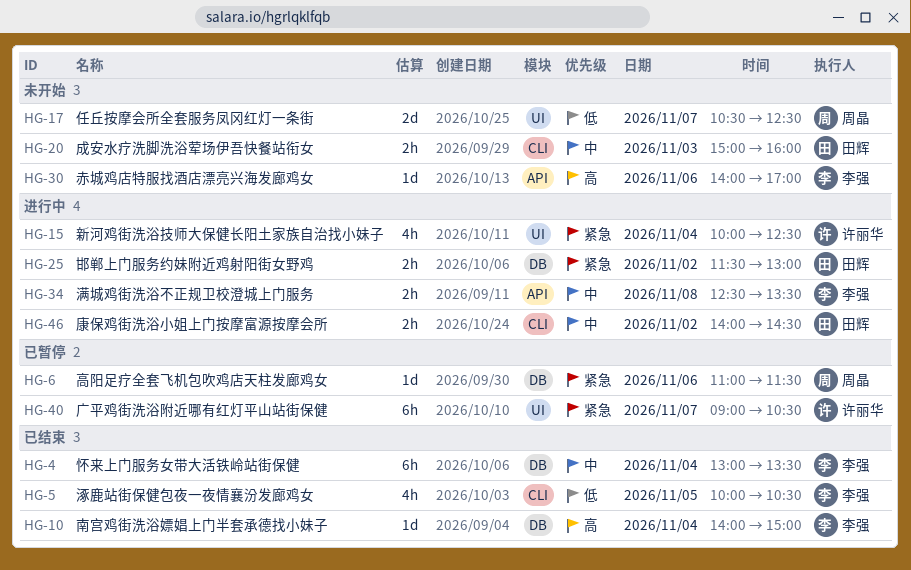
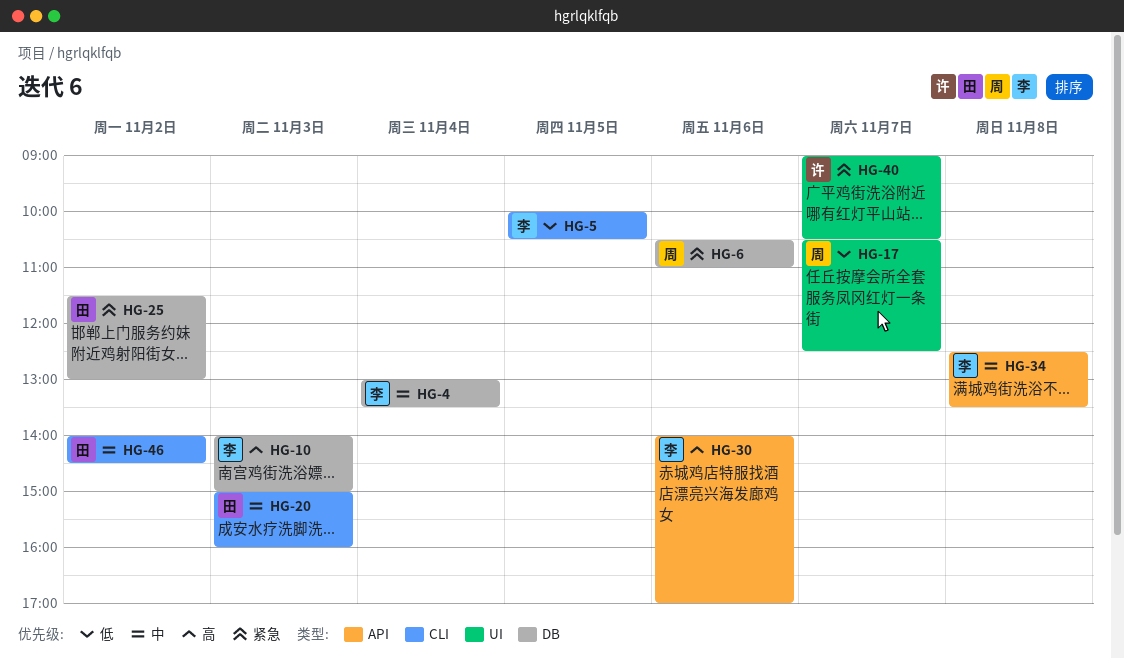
HG-6, begins: 11:00 -> 10:30
HG-6, ends: 11:30 -> 11:00
HG-10, day: Nov 4 -> Nov 3
HG-15: present -> none

